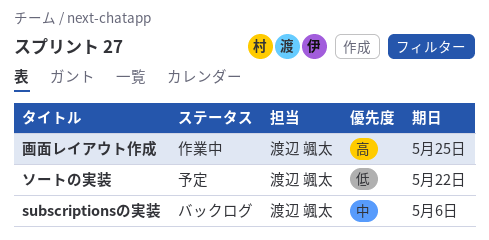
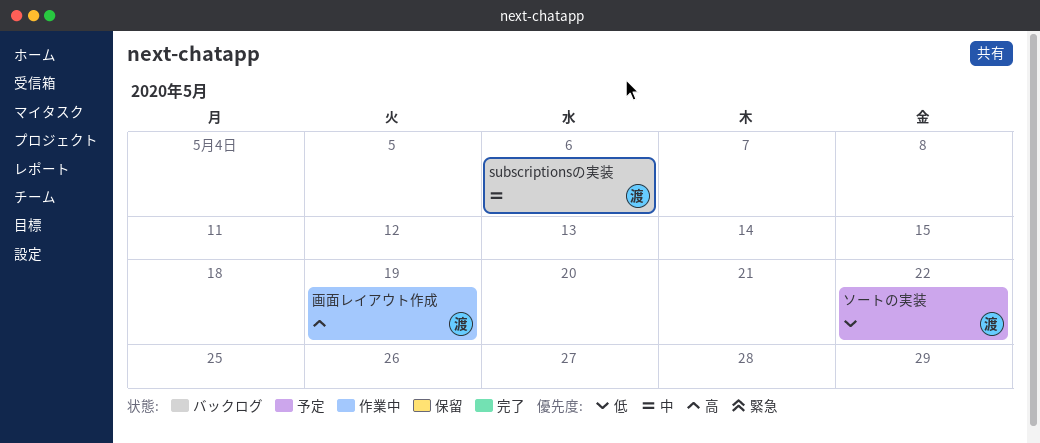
画面レイアウト作成, due: May 25 -> May 19

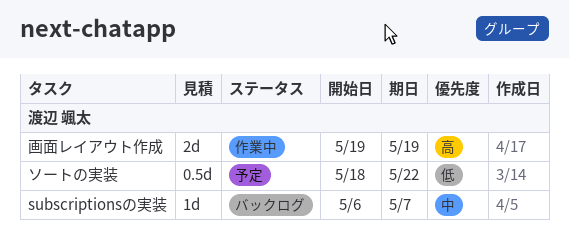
subscriptionsの実装, due: May 6 -> May 7

